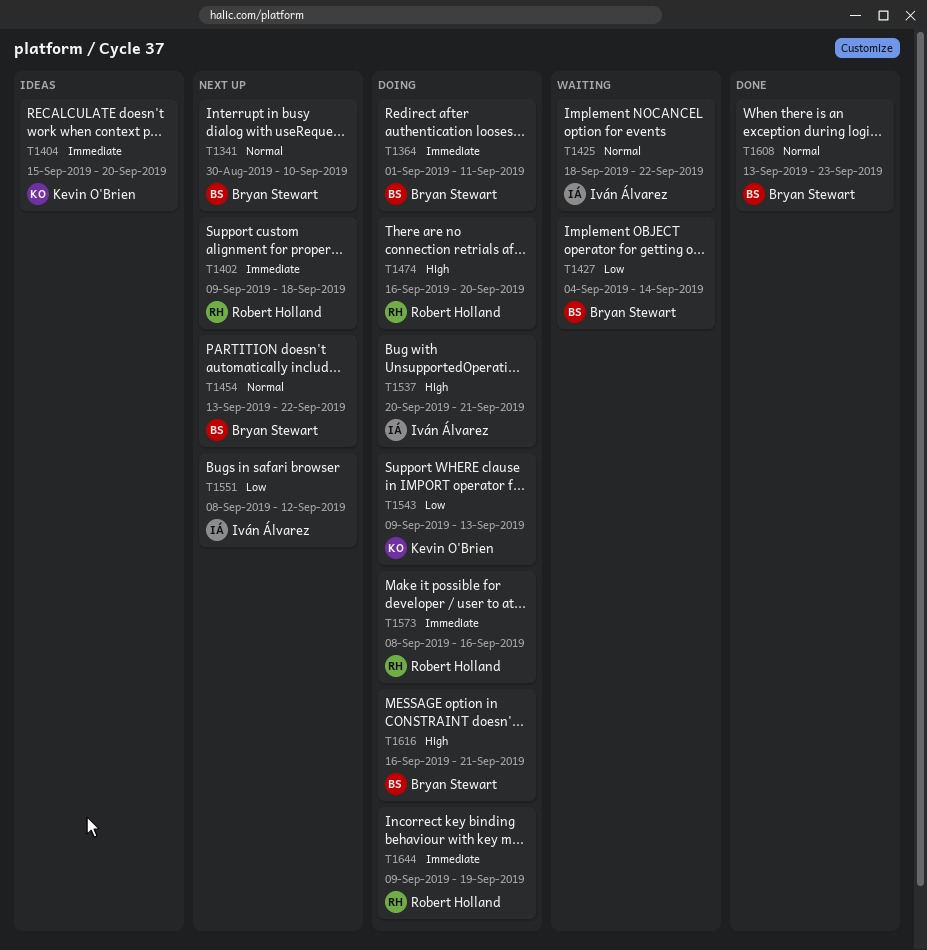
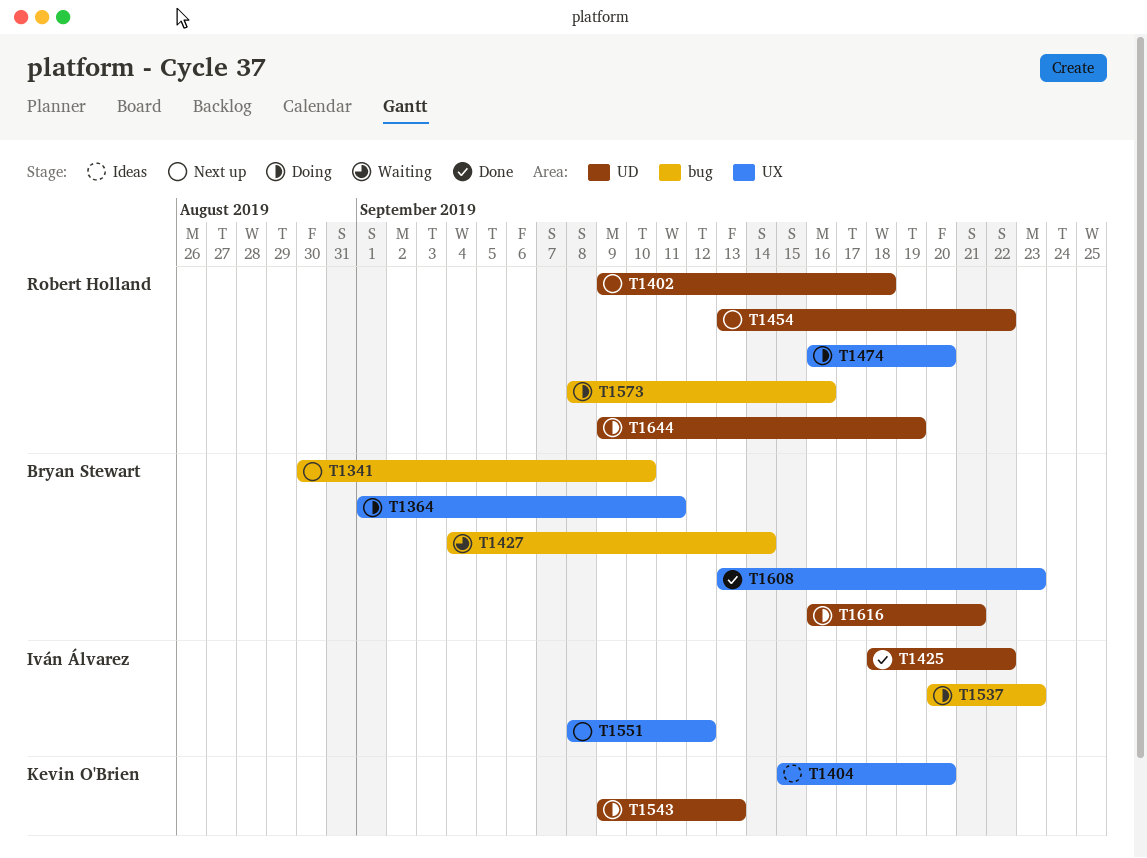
T1425, status: Waiting -> Done
T1454, owner: Bryan Stewart -> Robert Holland
T1537, due: Sep 21 -> Sep 23

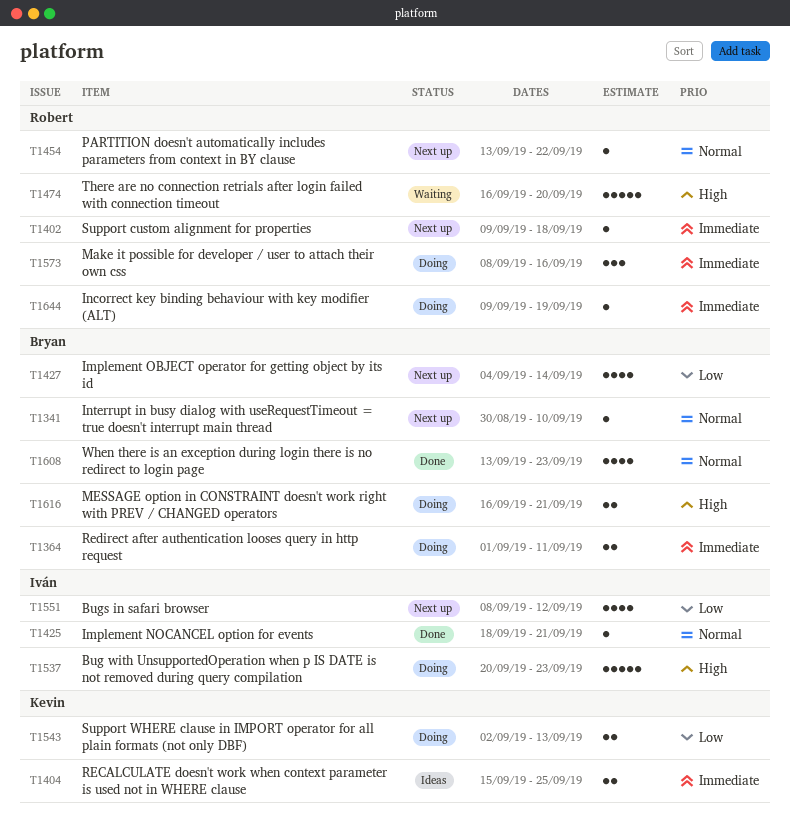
T1404, due: Sep 20 -> Sep 25
T1425, due: Sep 22 -> Sep 21
T1427, status: Waiting -> Next up
T1474, status: Doing -> Waiting
T1543, start: Sep 9 -> Sep 2

